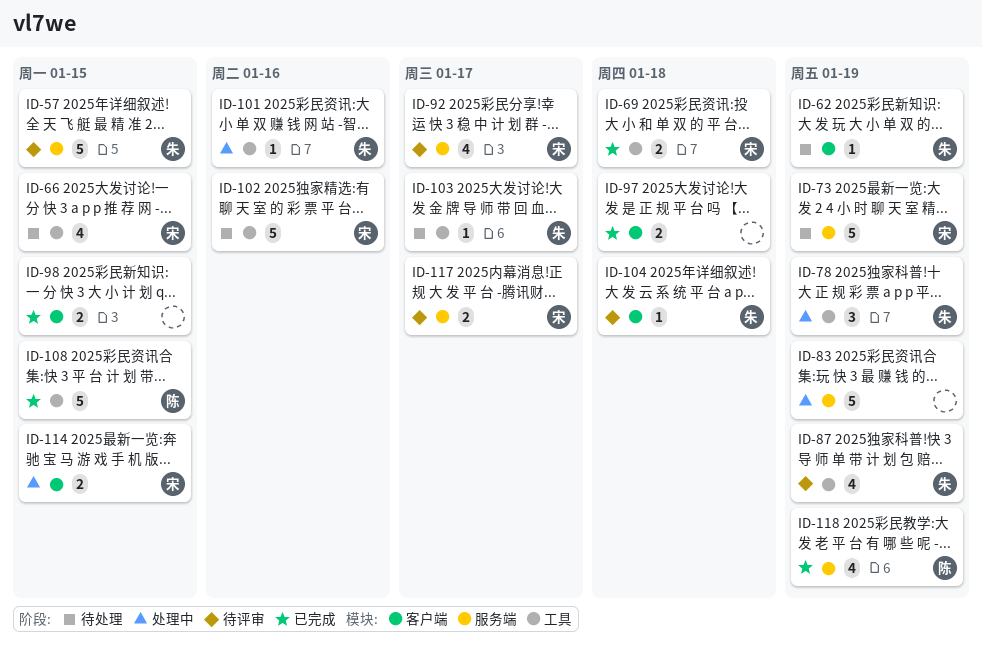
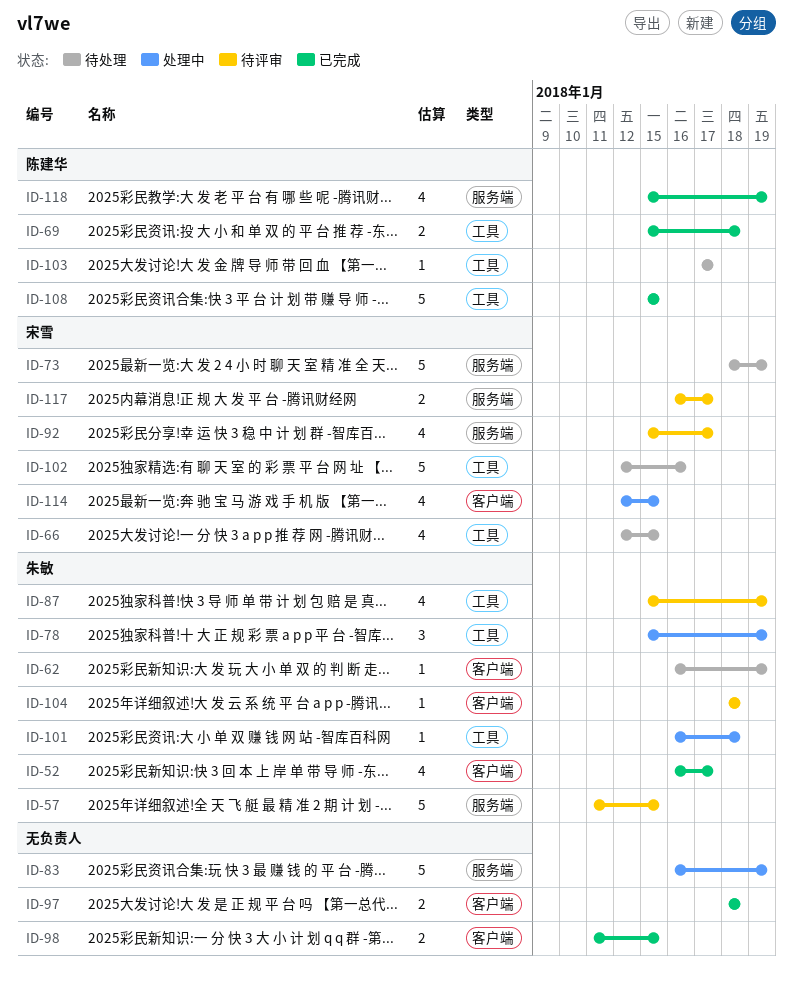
ID-52: none -> present
ID-69, owner: 宋雪 -> 陈建华
ID-101, due: Jan 16 -> Jan 18
ID-103, owner: 朱敏 -> 陈建华
ID-114, estimate: 2 -> 4

